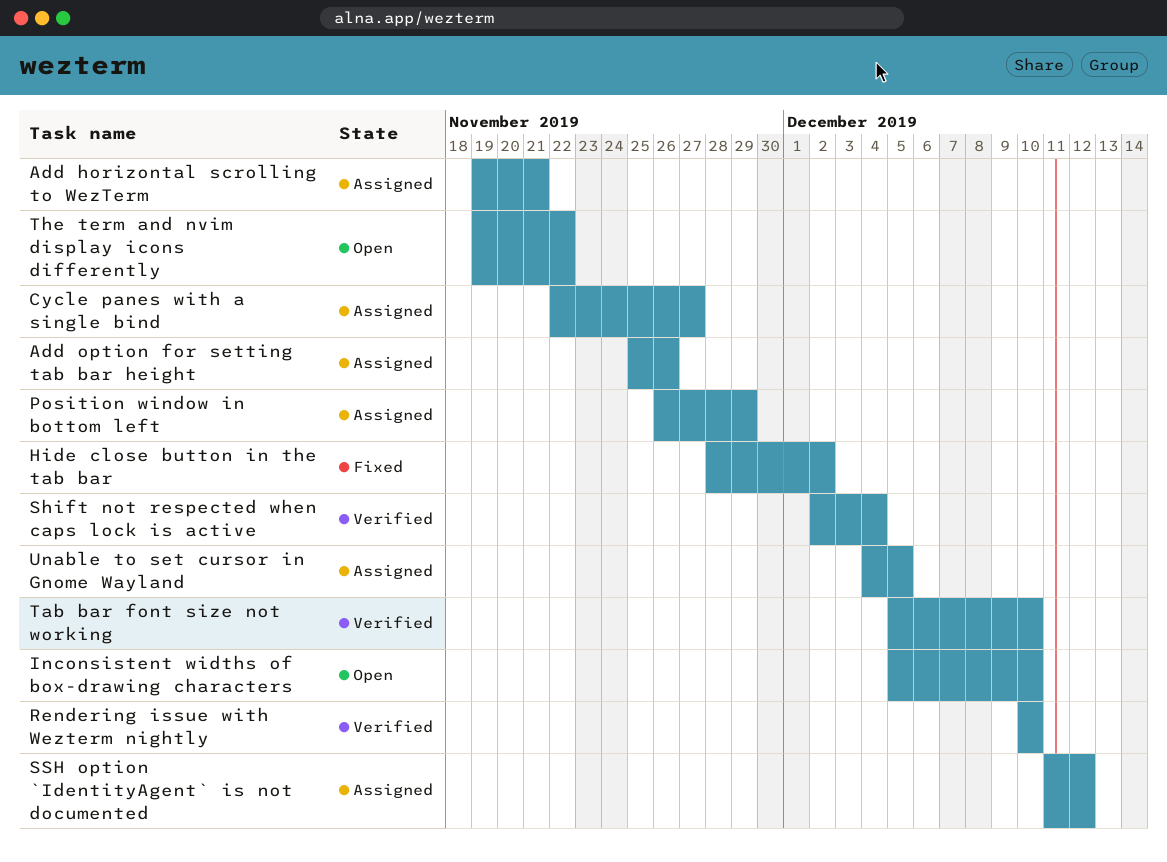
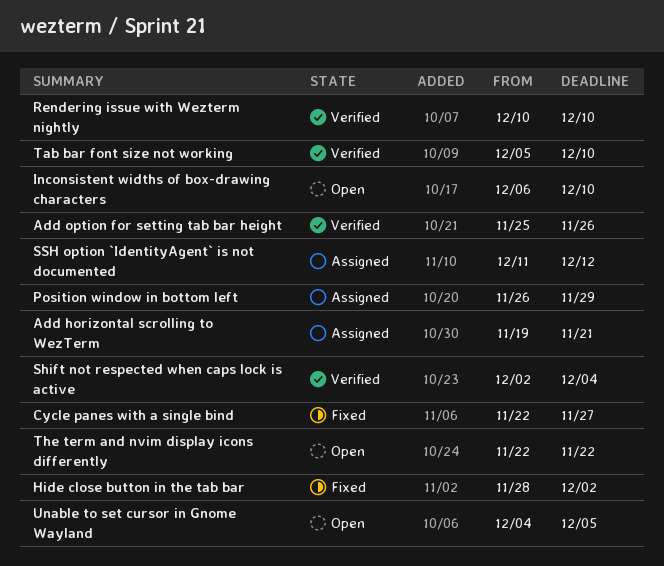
Add option for setting tab bar height, status: Assigned -> Verified
Cycle panes with a single bind, status: Assigned -> Fixed
Inconsistent widths of box-drawing characters, start: Dec 5 -> Dec 6
The term and nvim display icons differently, start: Nov 19 -> Nov 22
Unable to set cursor in Gnome Wayland, status: Assigned -> Open

